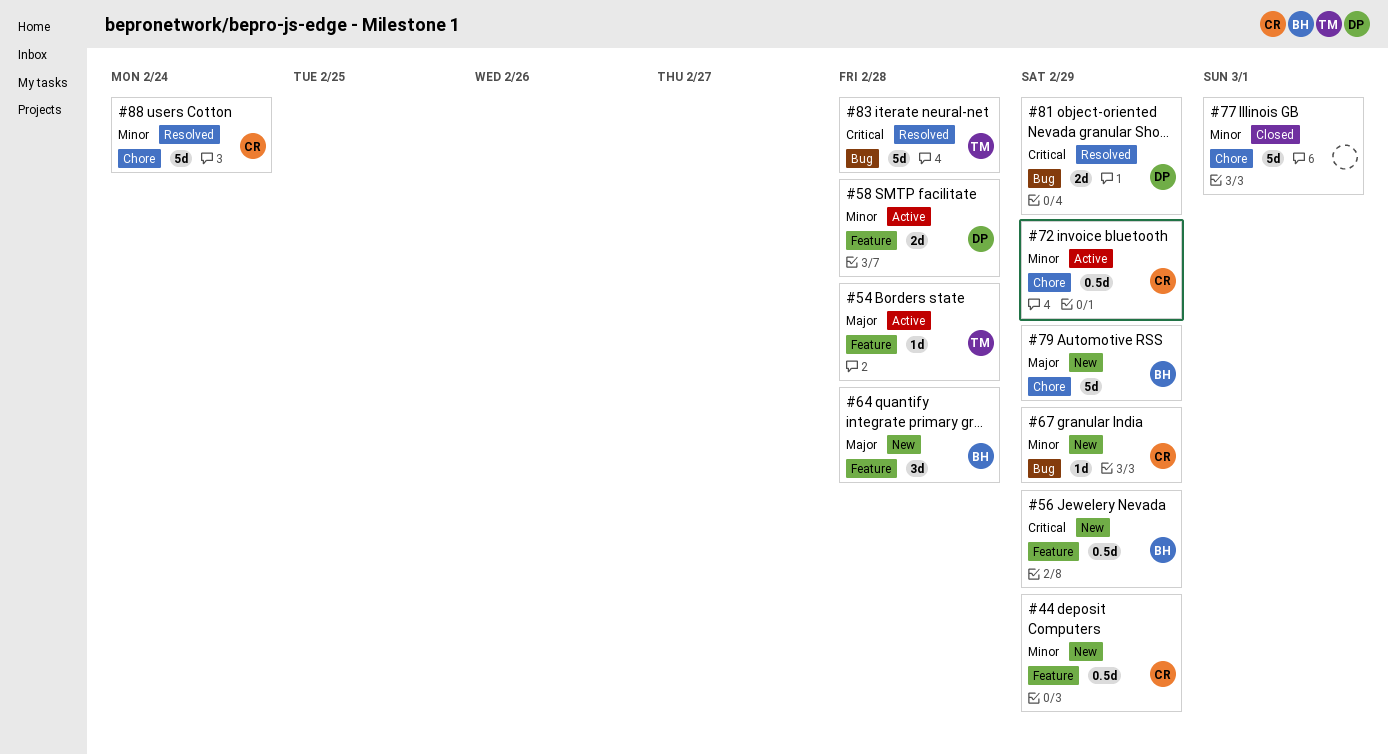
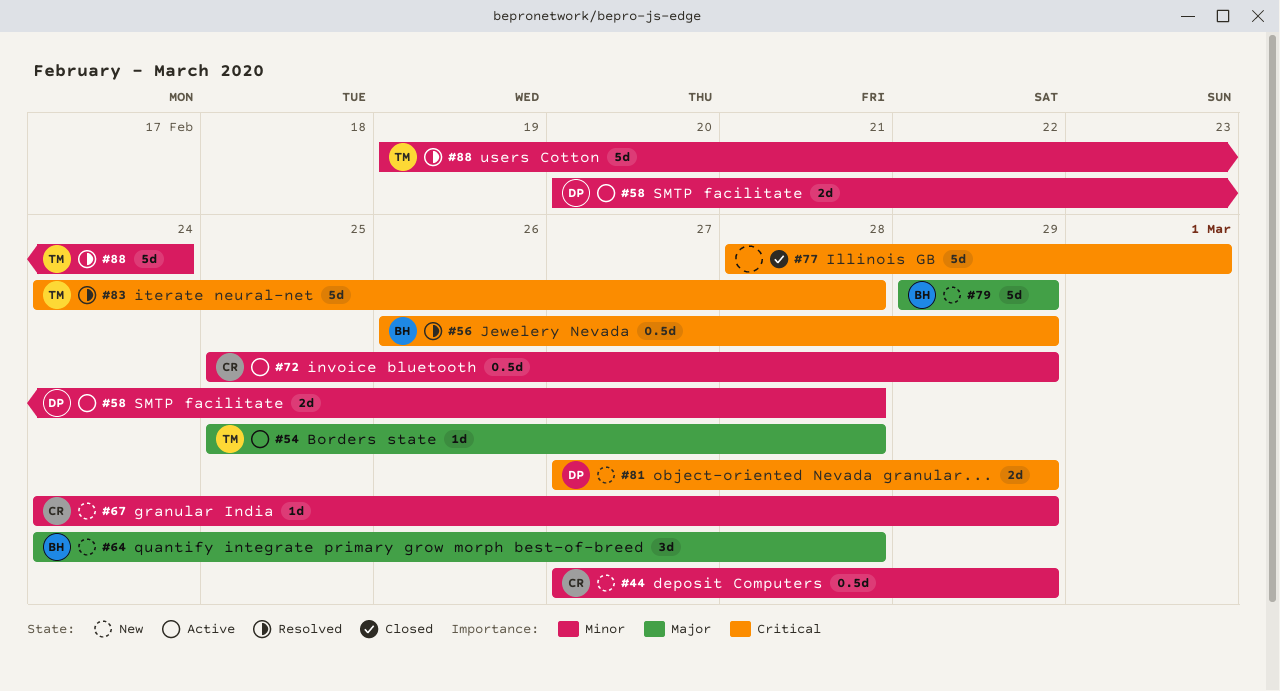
#56, status: New -> Resolved
#77, priority: Minor -> Critical
#81, status: Resolved -> New
#88, owner: CR -> TM

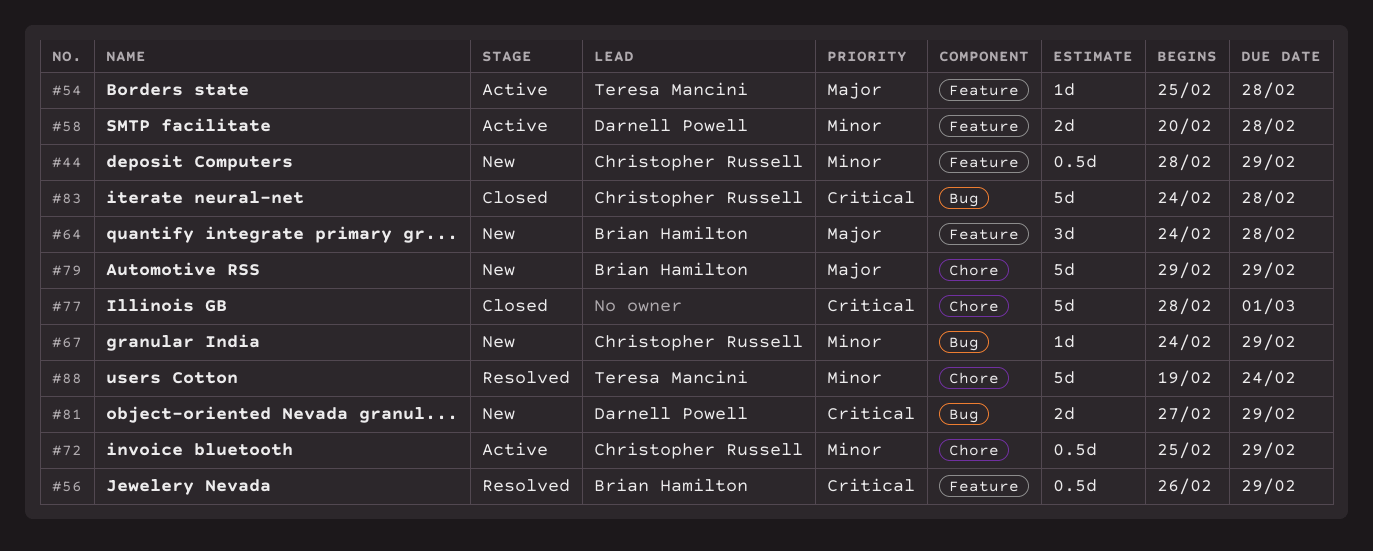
#44, start: Feb 27 -> Feb 28
#83, status: Resolved -> Closed
#83, owner: Teresa Mancini -> Christopher Russell

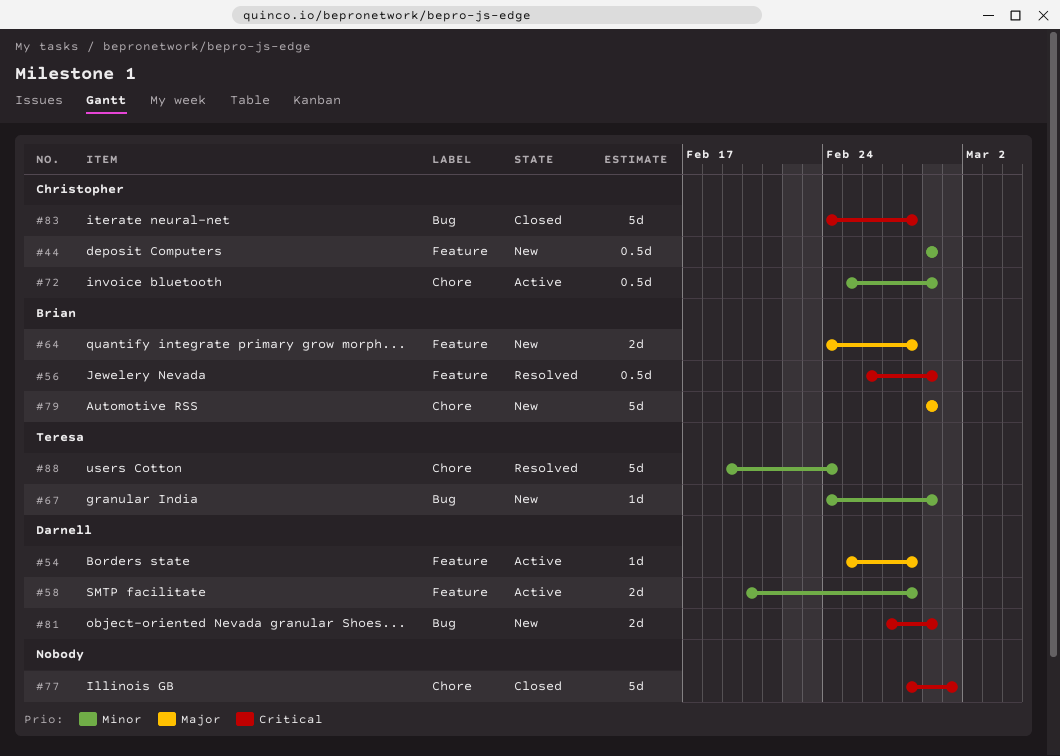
#44, start: Feb 28 -> Feb 29
#54, owner: Teresa Mancini -> Darnell Powell
#64, estimate: 3d -> 2d
#67, owner: Christopher Russell -> Teresa Mancini

